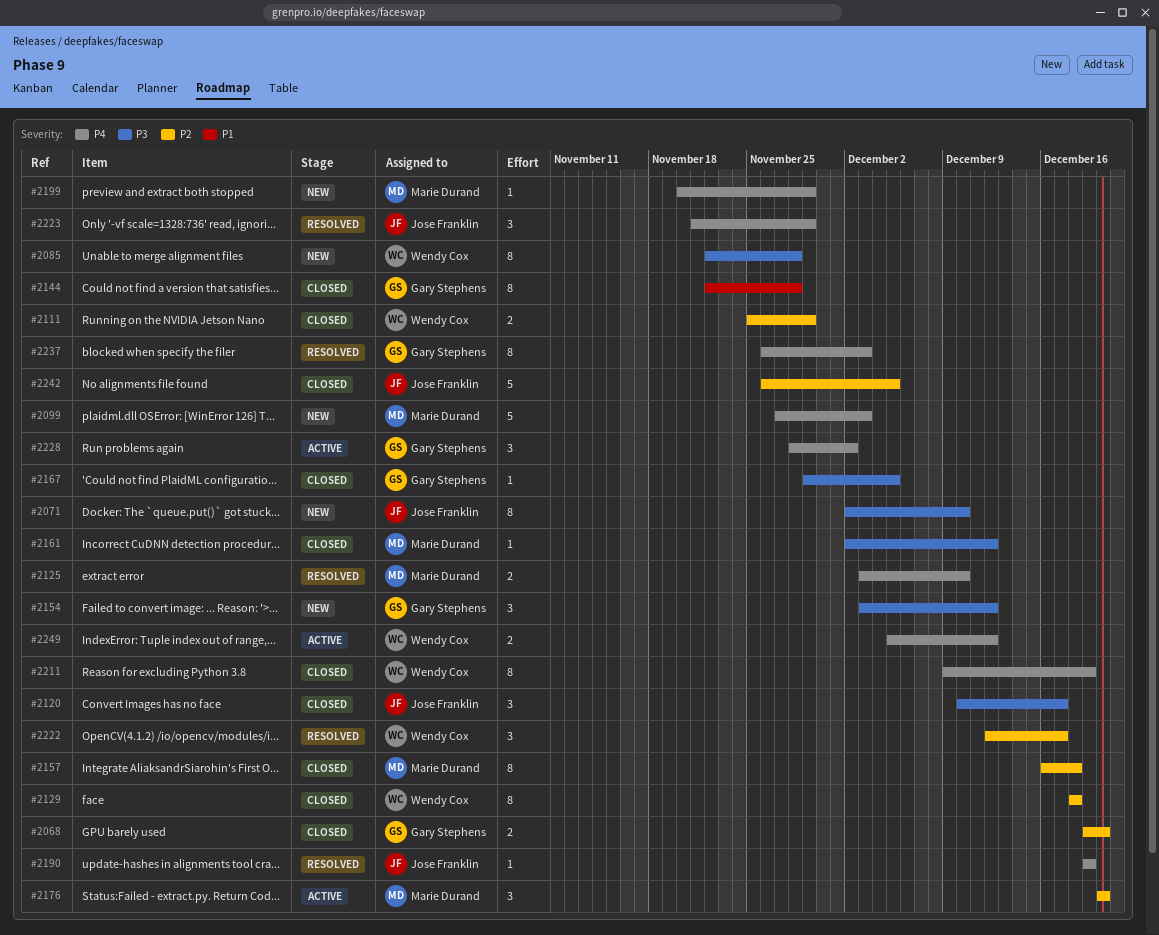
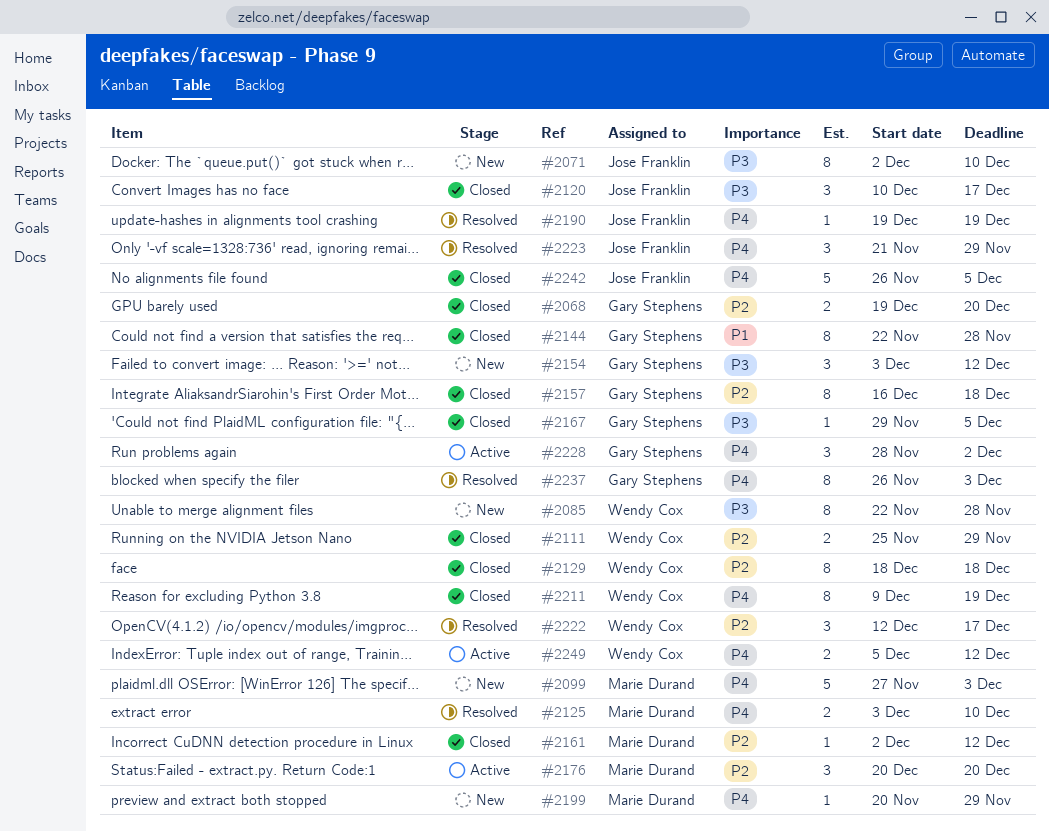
#2157, owner: Marie Durand -> Gary Stephens
#2161, priority: P3 -> P2
#2242, priority: P2 -> P4

